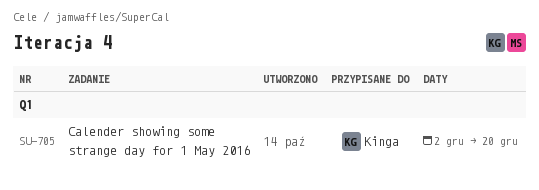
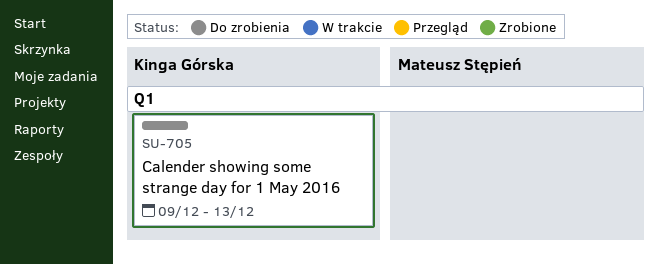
SU-705, start: Dec 2 -> Dec 9
SU-705, due: Dec 20 -> Dec 13

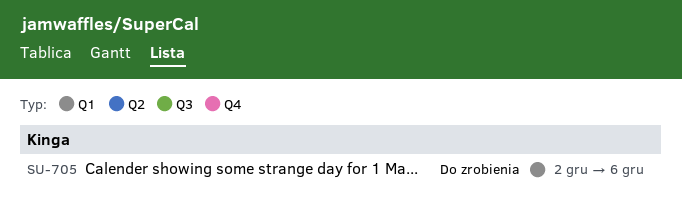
SU-705, start: Dec 9 -> Dec 2
SU-705, due: Dec 13 -> Dec 6

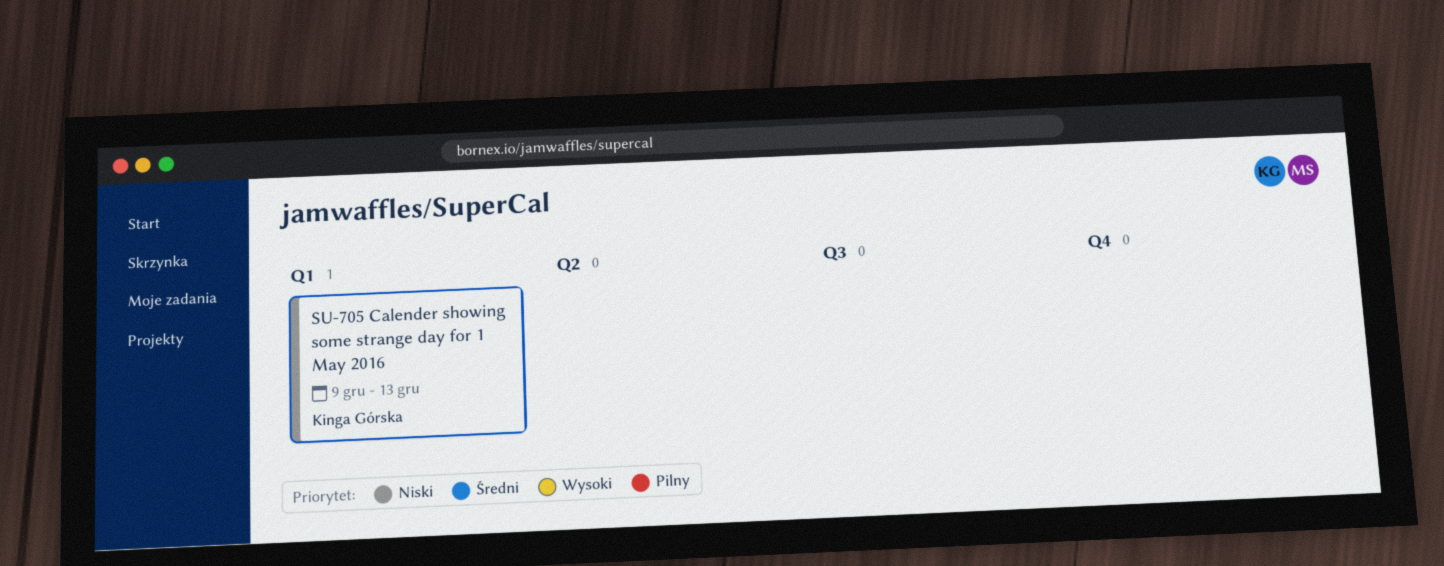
SU-705, start: Dec 2 -> Dec 9
SU-705, due: Dec 6 -> Dec 13

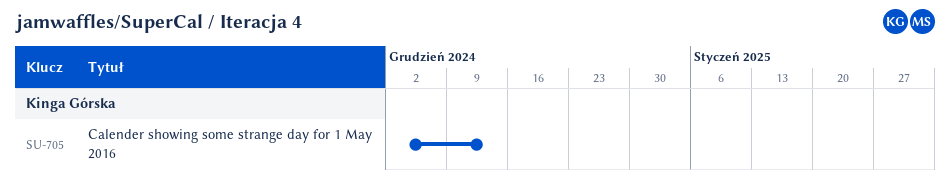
SU-705, start: Dec 9 -> Dec 2

